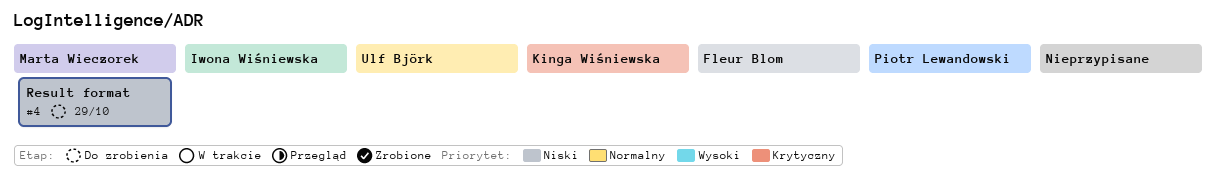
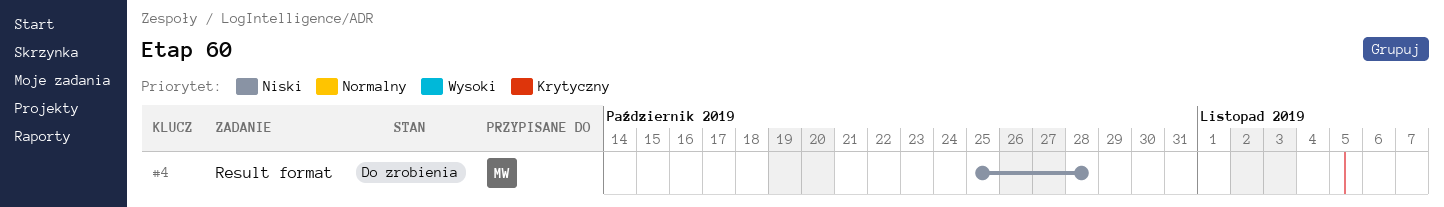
#4, due: Oct 29 -> Oct 28

